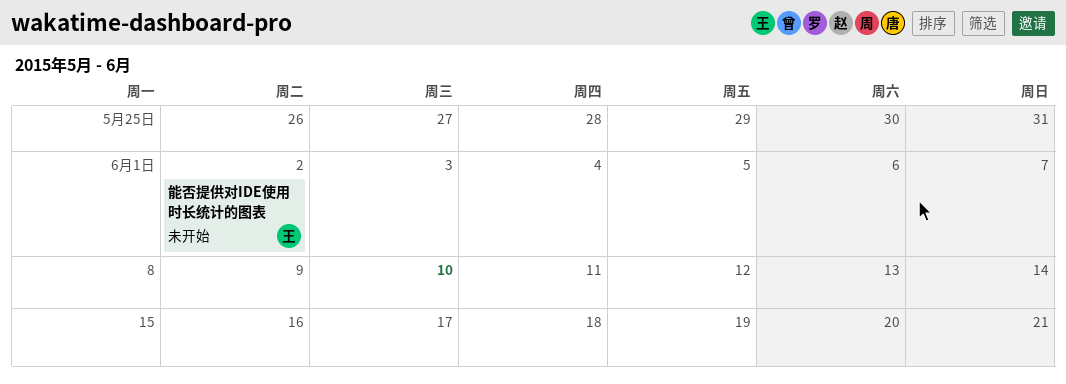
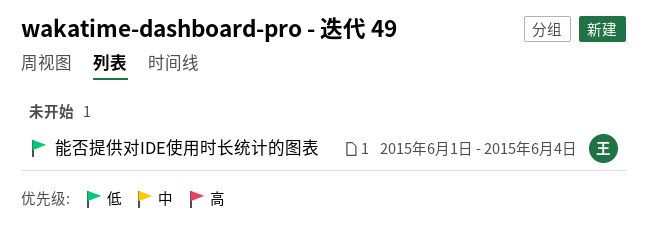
能否提供对IDE使用时长统计的图表, due: Jun 2 -> Jun 4

